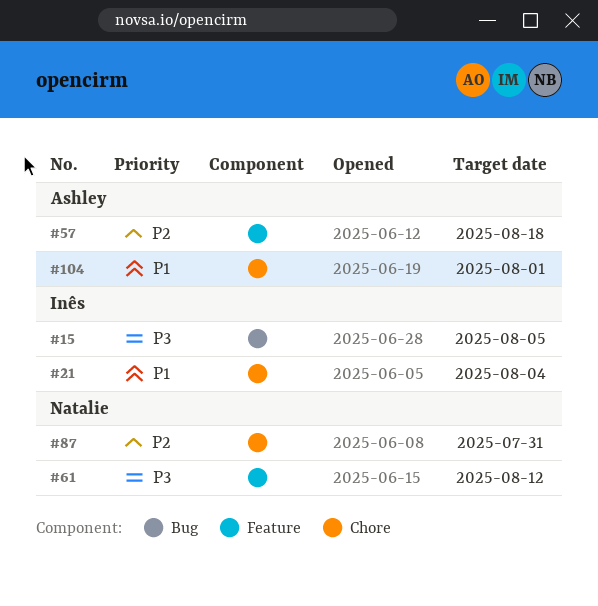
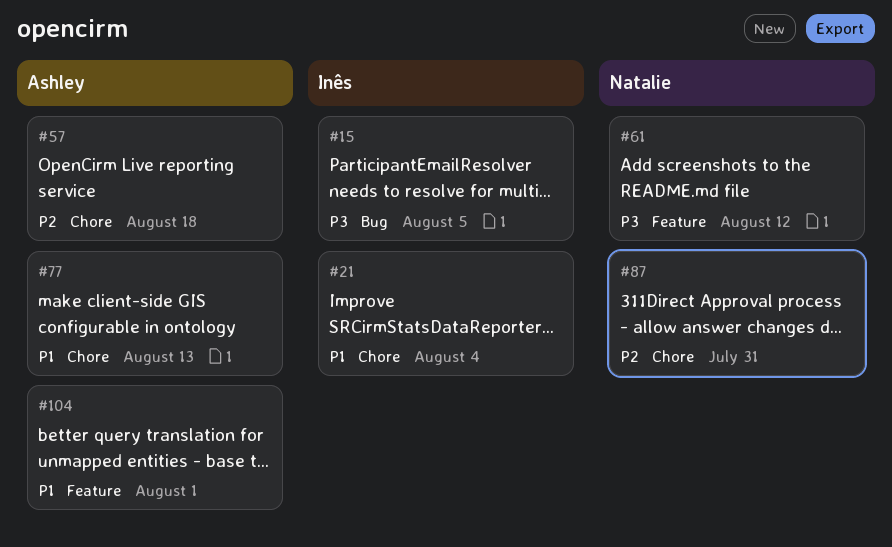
#57, label: Feature -> Chore
#77: none -> present
#104, label: Chore -> Feature

